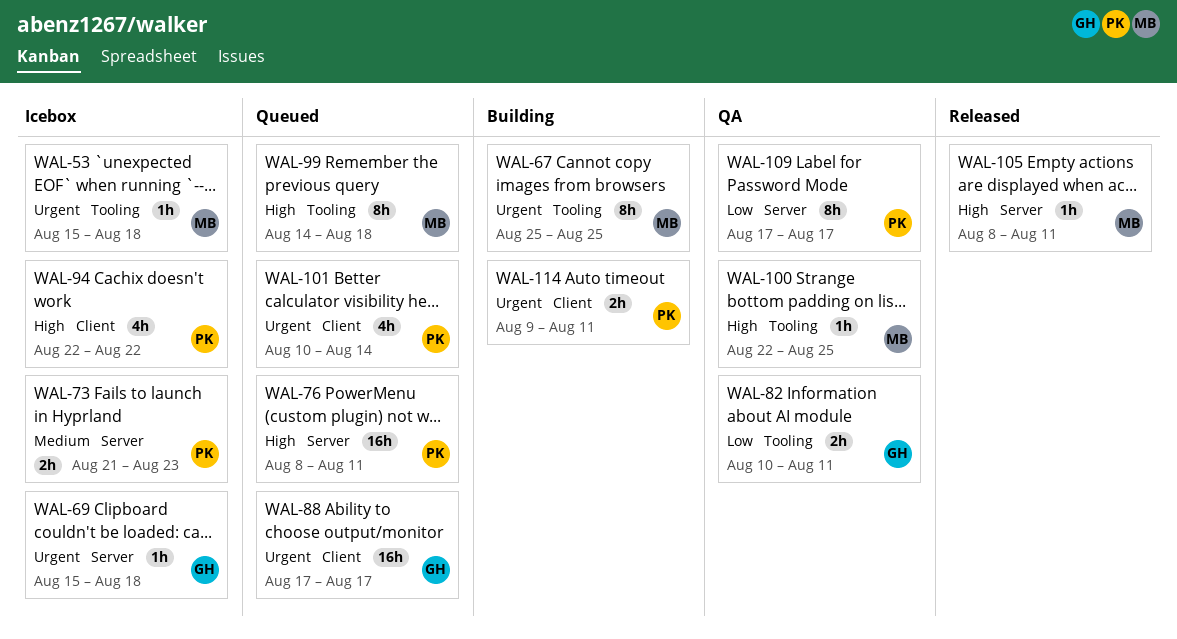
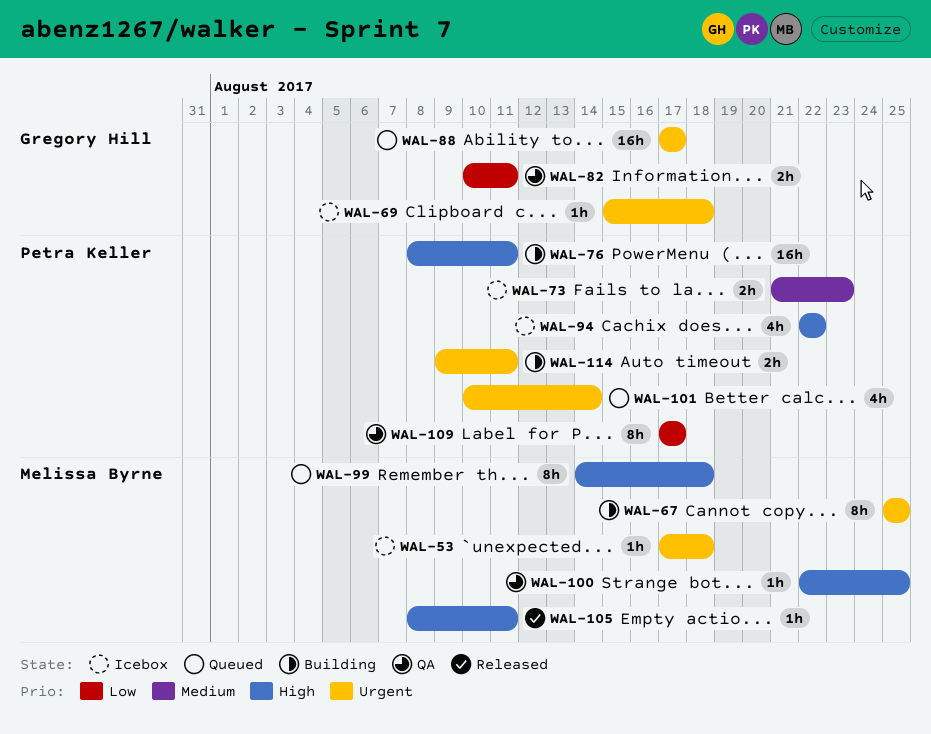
WAL-53, start: Aug 15 -> Aug 17
WAL-76, status: Queued -> Building

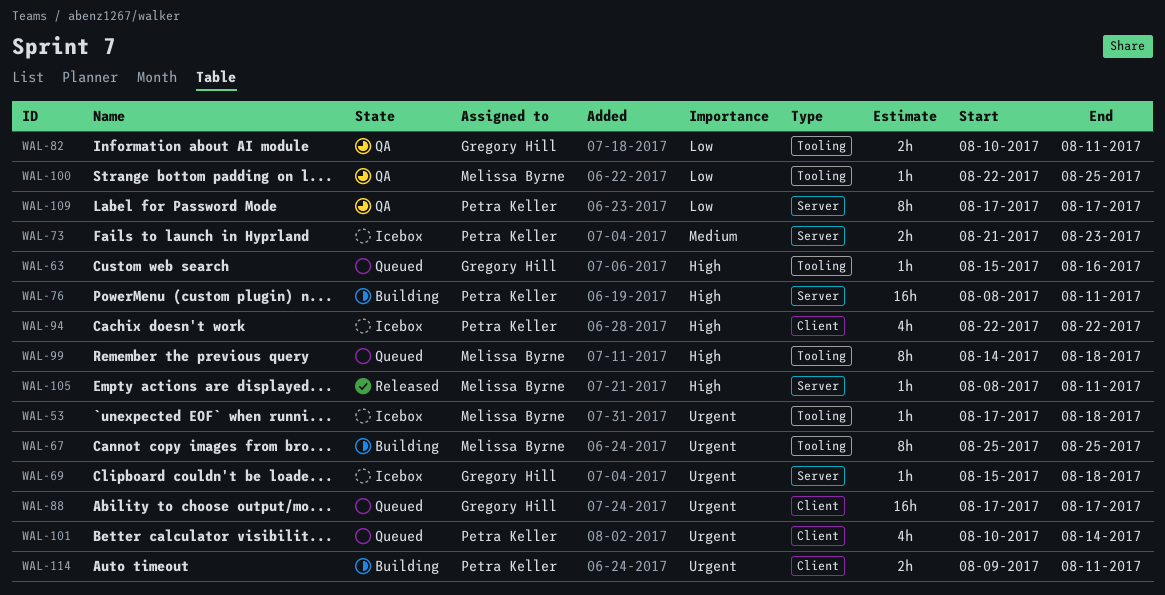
WAL-63: none -> present
WAL-100, priority: High -> Low

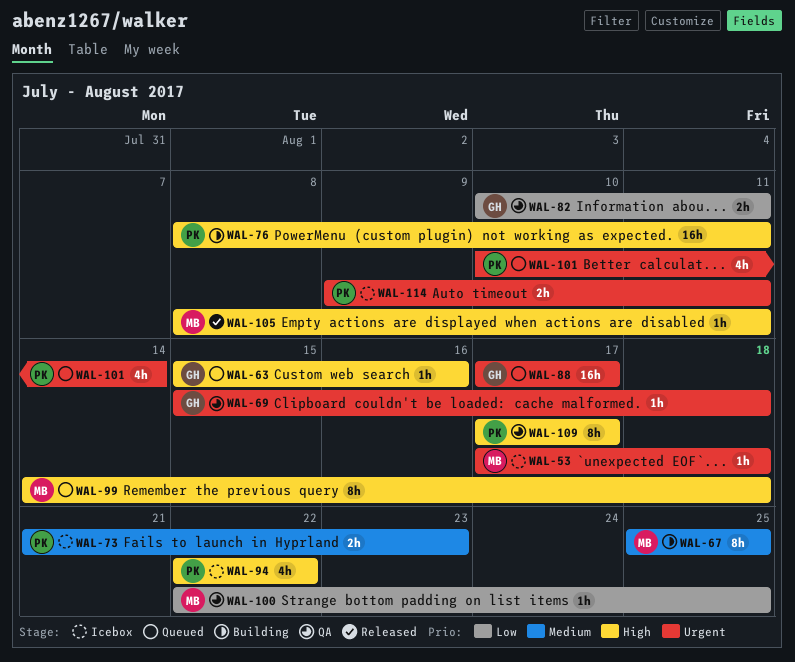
WAL-67, priority: Urgent -> Medium
WAL-69, status: Icebox -> QA
WAL-109, priority: Low -> High
WAL-114, status: Building -> Icebox

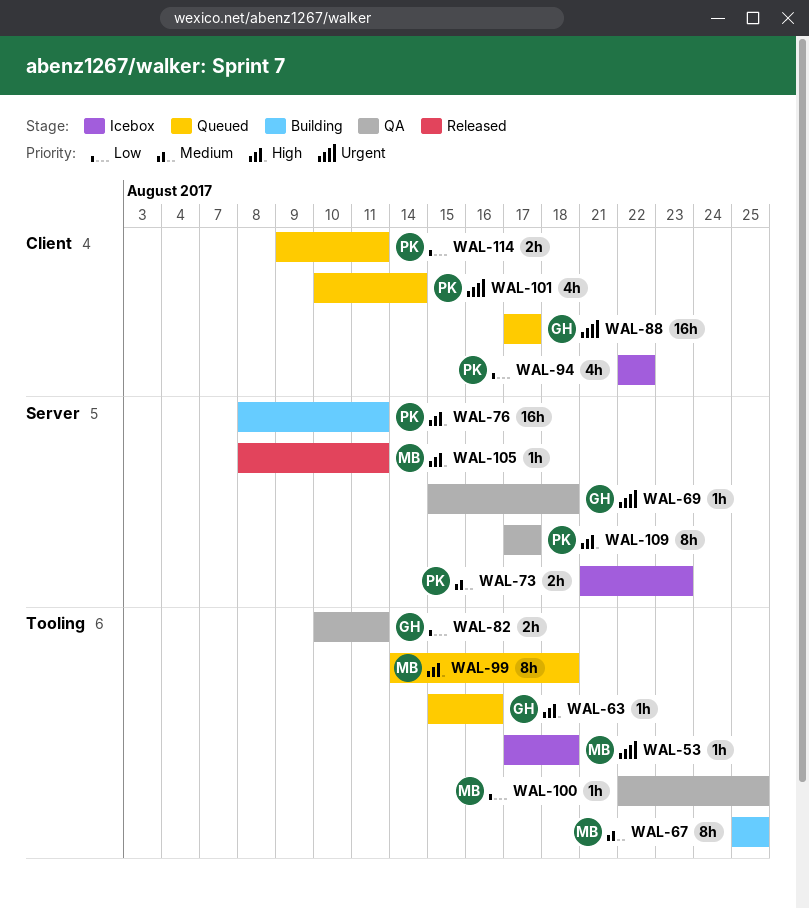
WAL-94, priority: High -> Low
WAL-114, status: Icebox -> Queued
WAL-114, priority: Urgent -> Low

